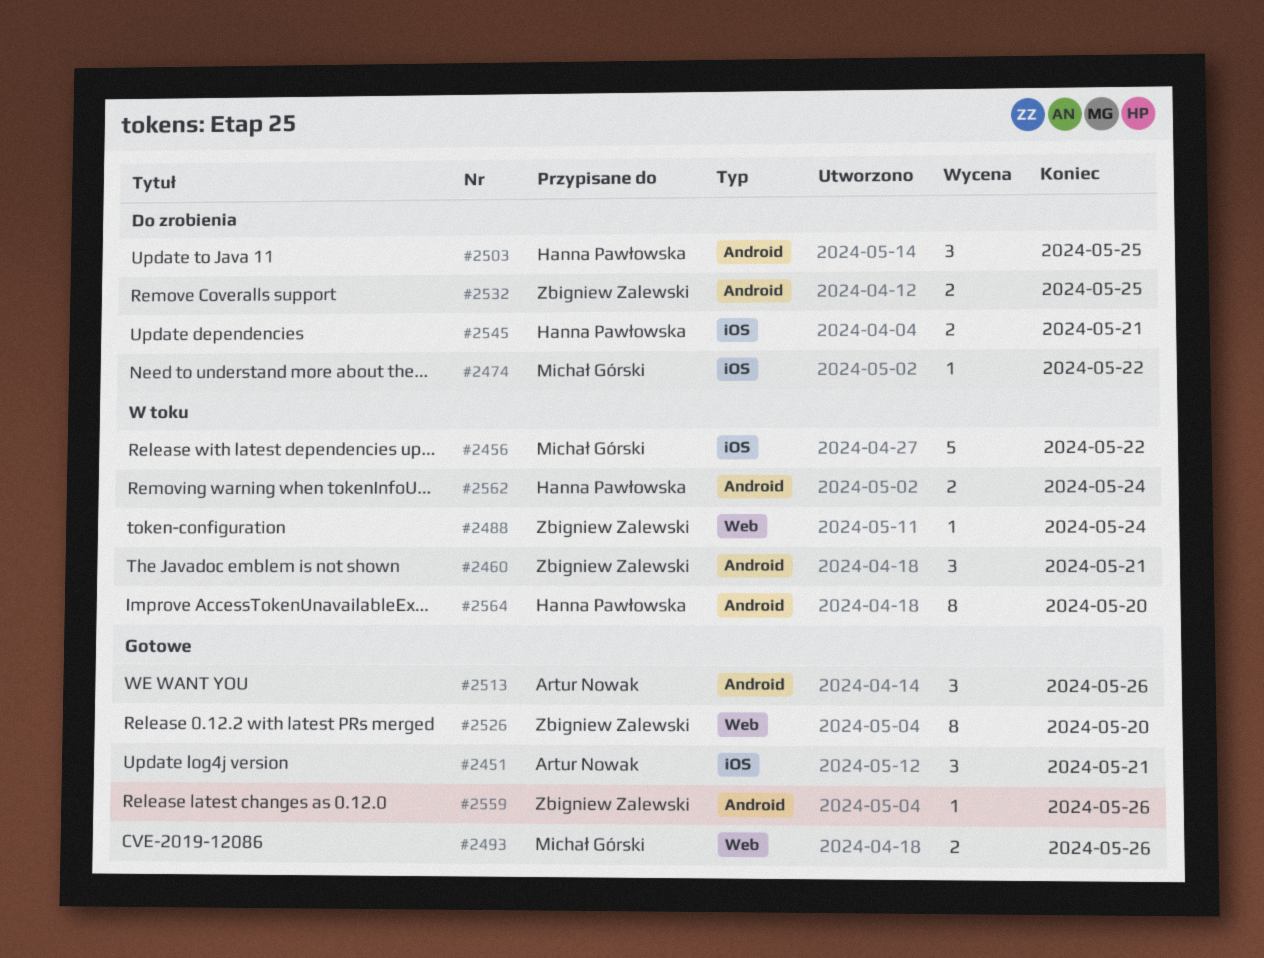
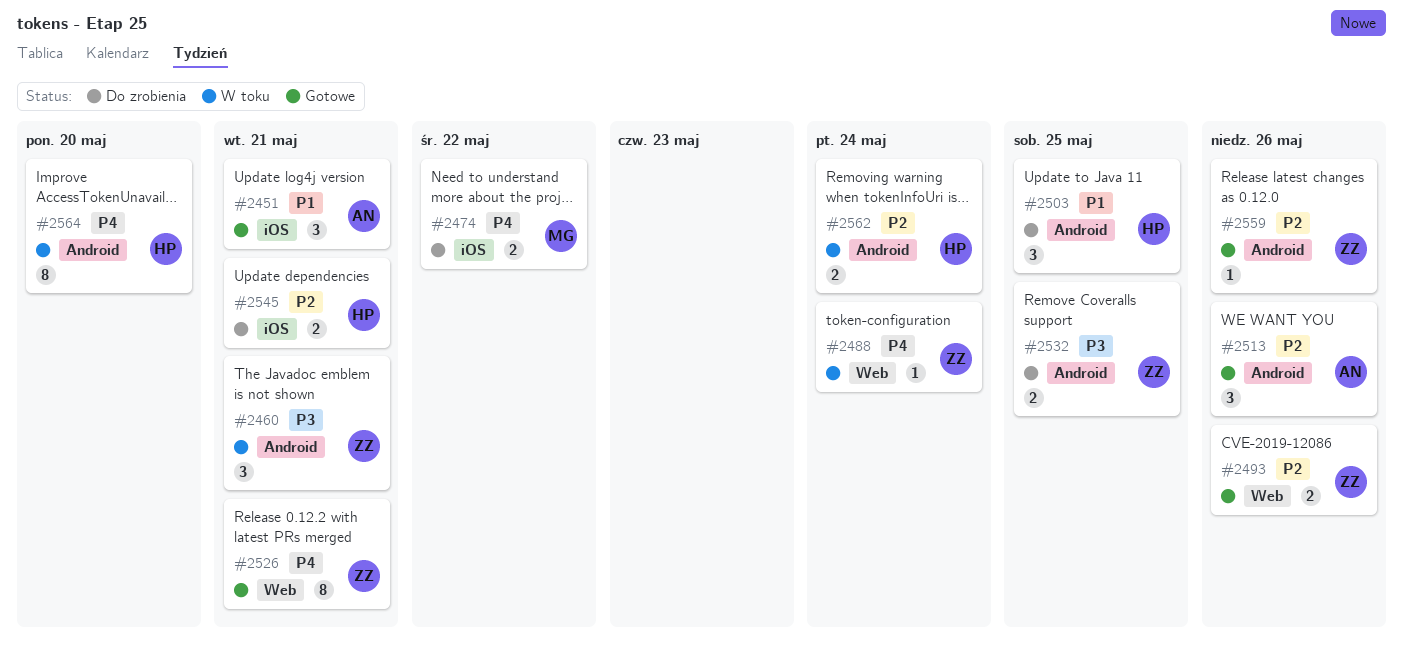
#2456: present -> none
#2474, estimate: 1 -> 2
#2493, owner: Michał Górski -> Zbigniew Zalewski
#2526, due: May 20 -> May 21

